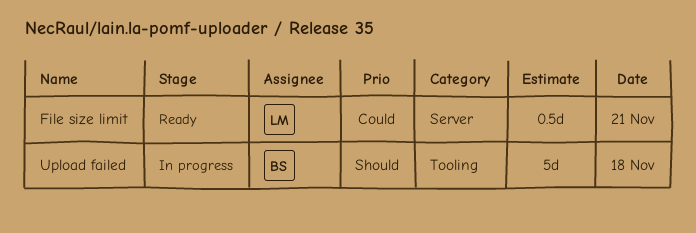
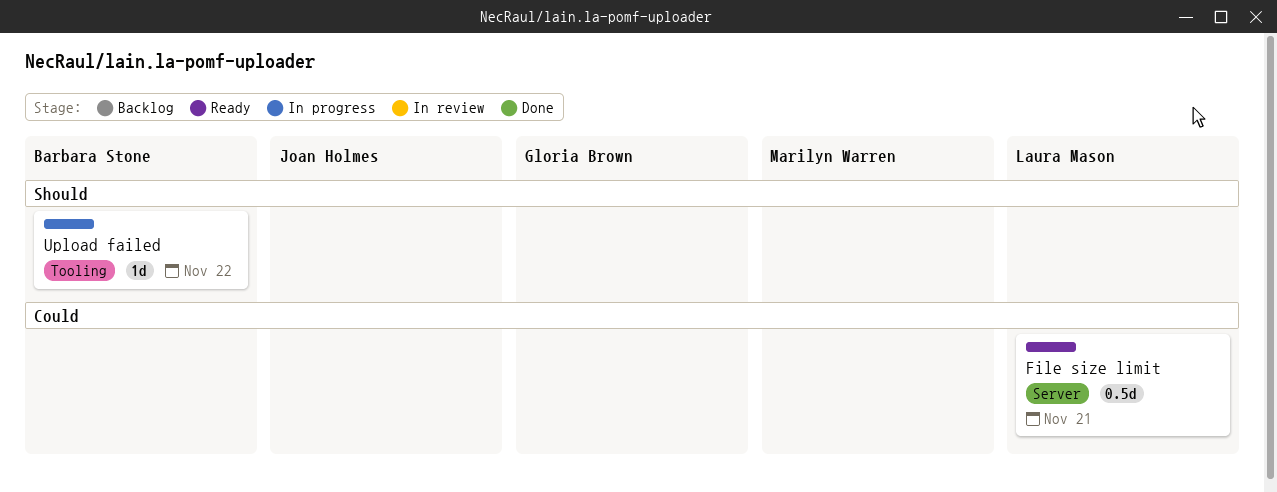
Upload failed, estimate: 5d -> 1d
Upload failed, day: Nov 18 -> Nov 22

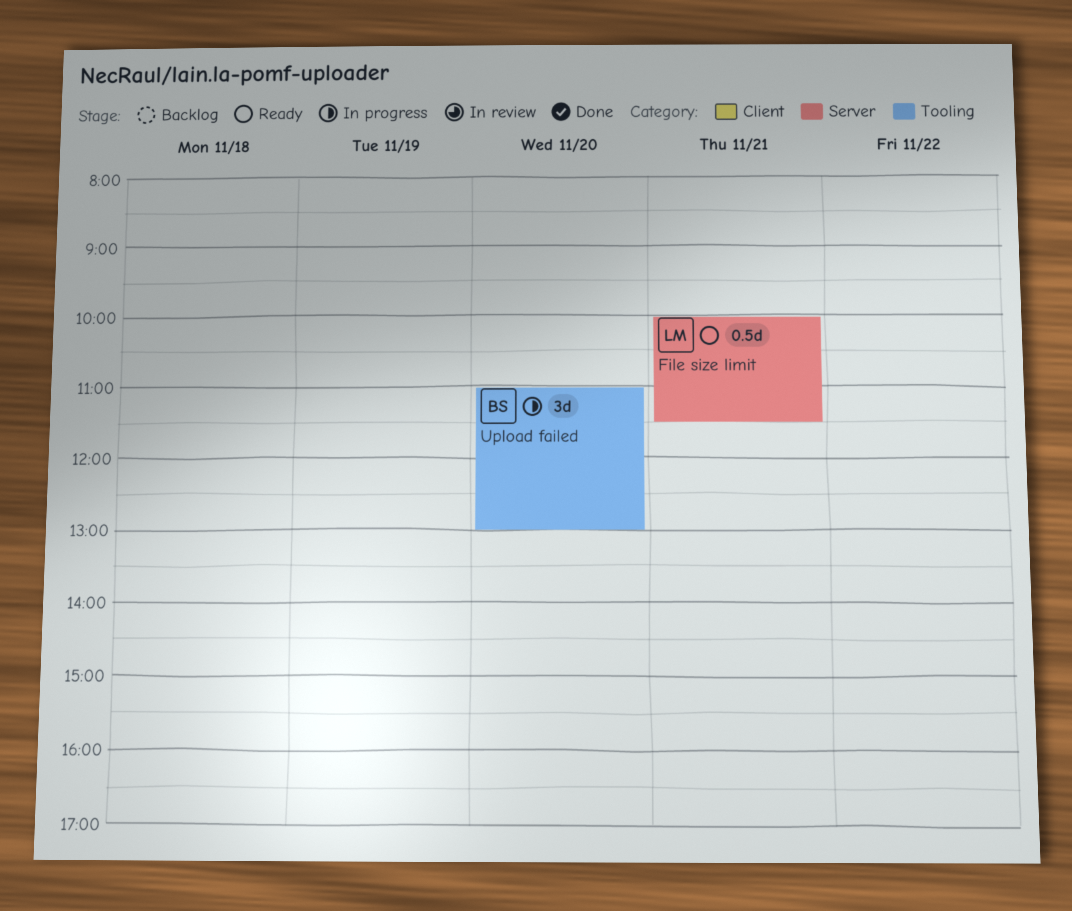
Upload failed, estimate: 1d -> 3d
Upload failed, day: Nov 22 -> Nov 20

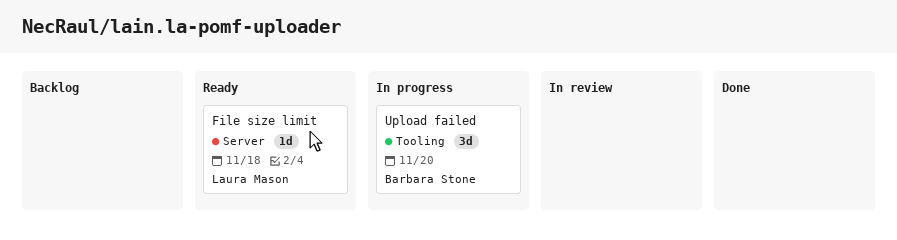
File size limit, estimate: 0.5d -> 1d
File size limit, day: Nov 21 -> Nov 18

